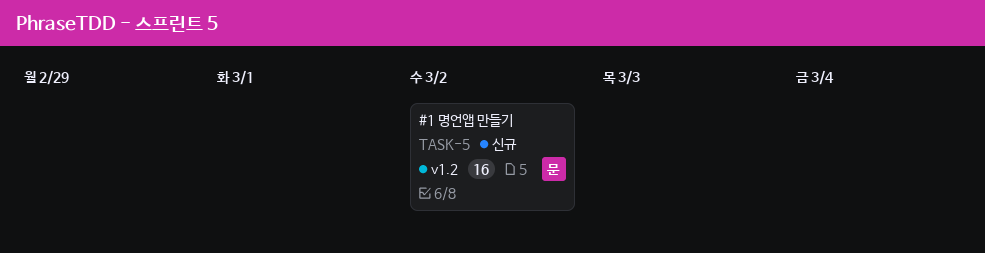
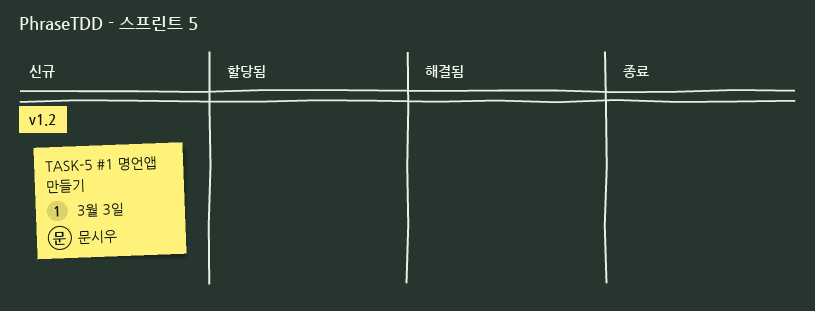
TASK-5, estimate: 16 -> 1
TASK-5, due: Mar 2 -> Mar 3

